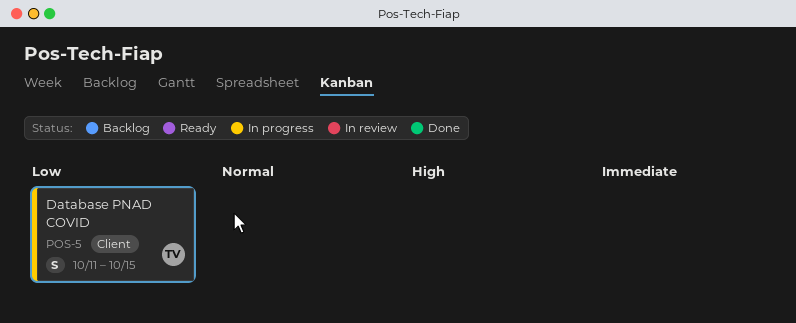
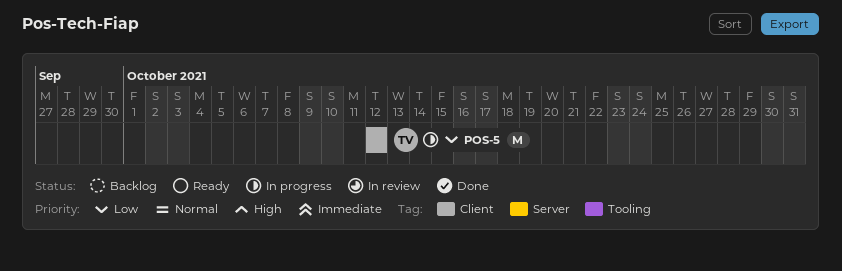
POS-5, estimate: S -> M
POS-5, start: Oct 11 -> Oct 12
POS-5, due: Oct 15 -> Oct 12

